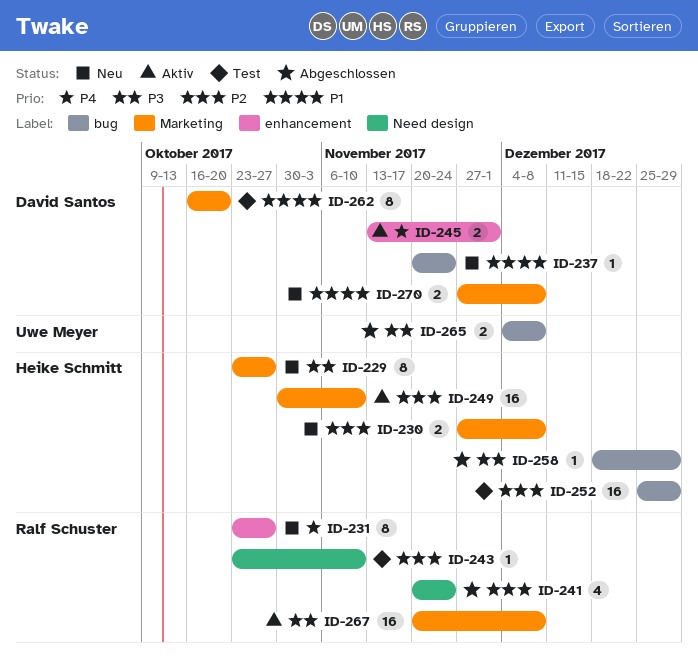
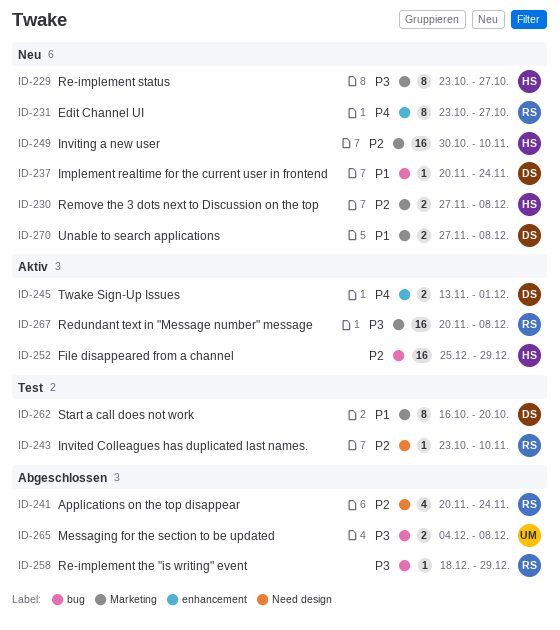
ID-249, status: Aktiv -> Neu
ID-252, status: Test -> Aktiv
ID-258, owner: Heike Schmitt -> Ralf Schuster

